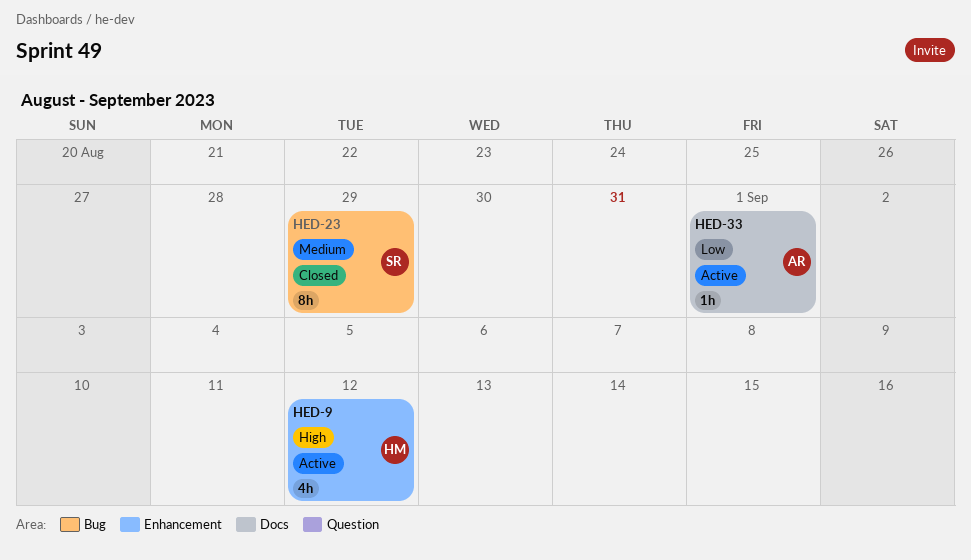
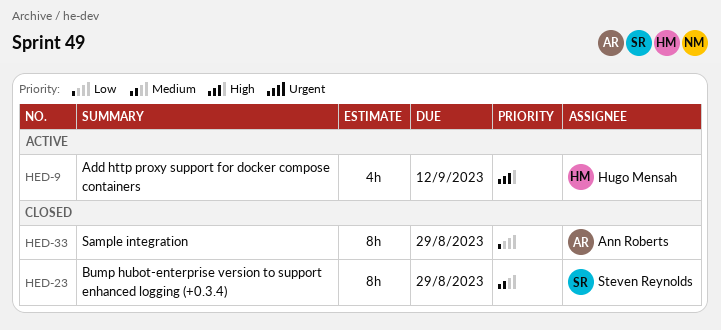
HED-33, status: Active -> Closed
HED-33, estimate: 1h -> 8h
HED-33, due: Sep 1 -> Aug 29

